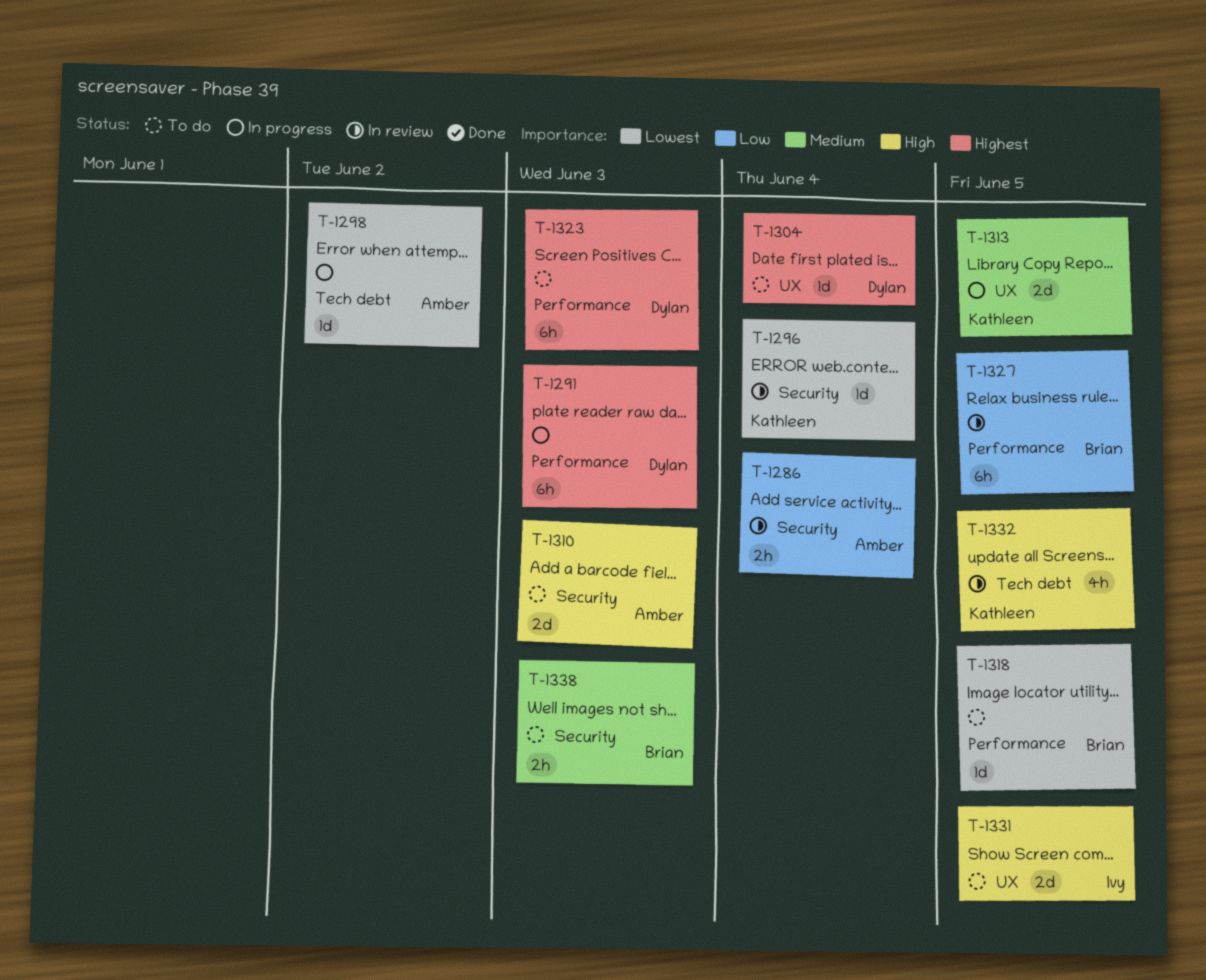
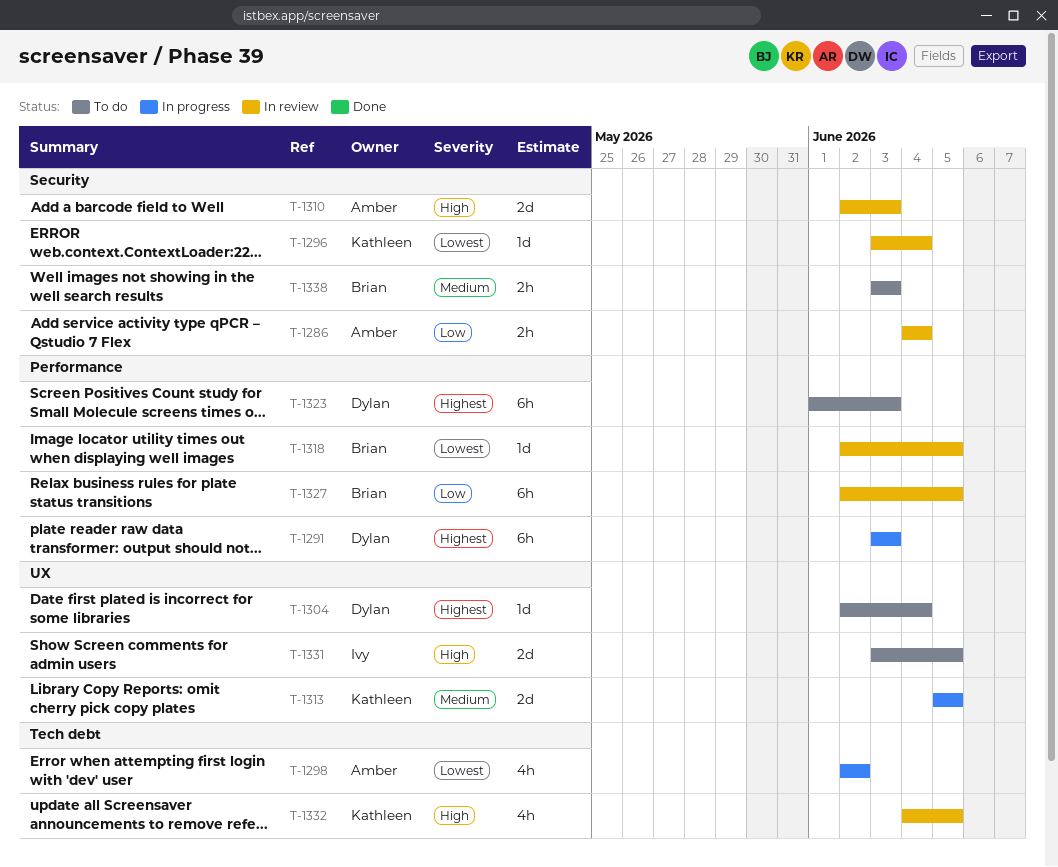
T-1298, estimate: 1d -> 4h
T-1310, status: To do -> In review
T-1318, status: To do -> In review

